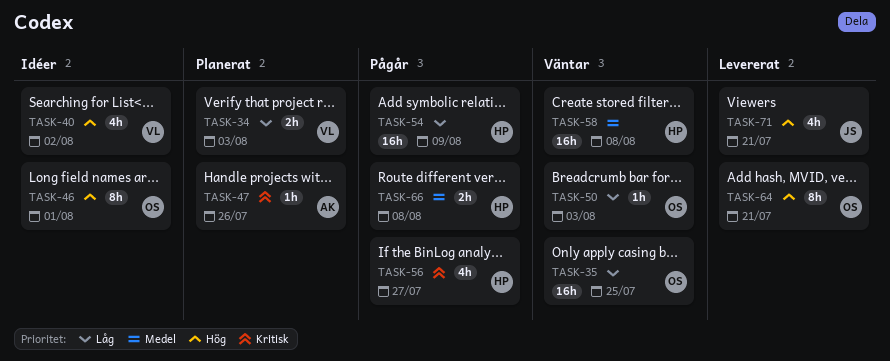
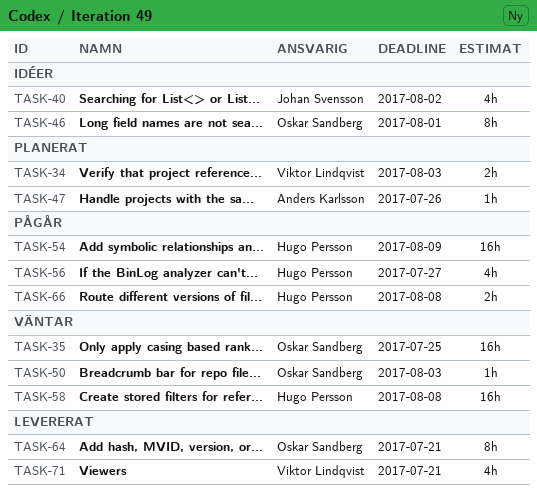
TASK-40, owner: Viktor Lindqvist -> Johan Svensson
TASK-71, owner: Johan Svensson -> Viktor Lindqvist

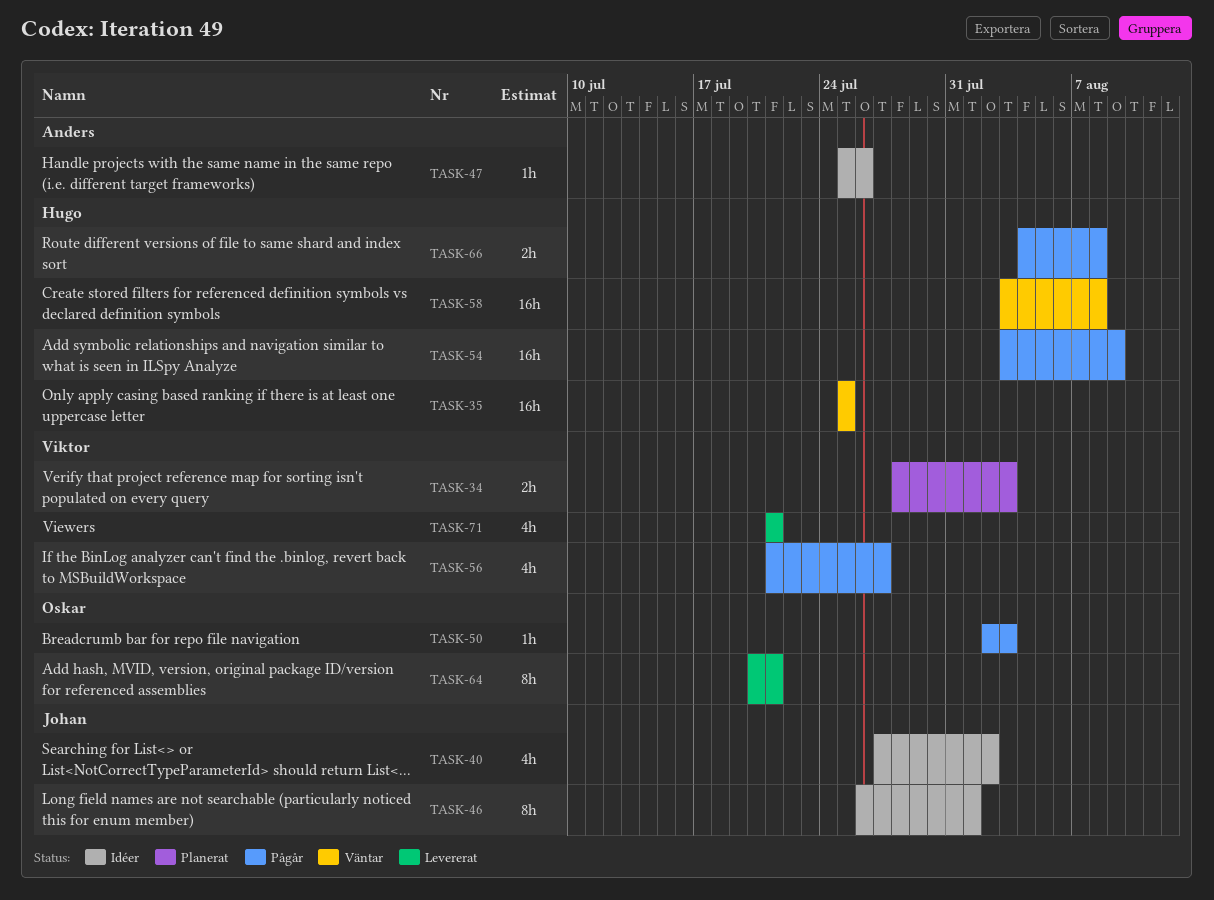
TASK-35, owner: Oskar Sandberg -> Hugo Persson
TASK-46, owner: Oskar Sandberg -> Johan Svensson
TASK-47, status: Planerat -> Idéer
TASK-50, status: Väntar -> Pågår
TASK-56, owner: Hugo Persson -> Viktor Lindqvist

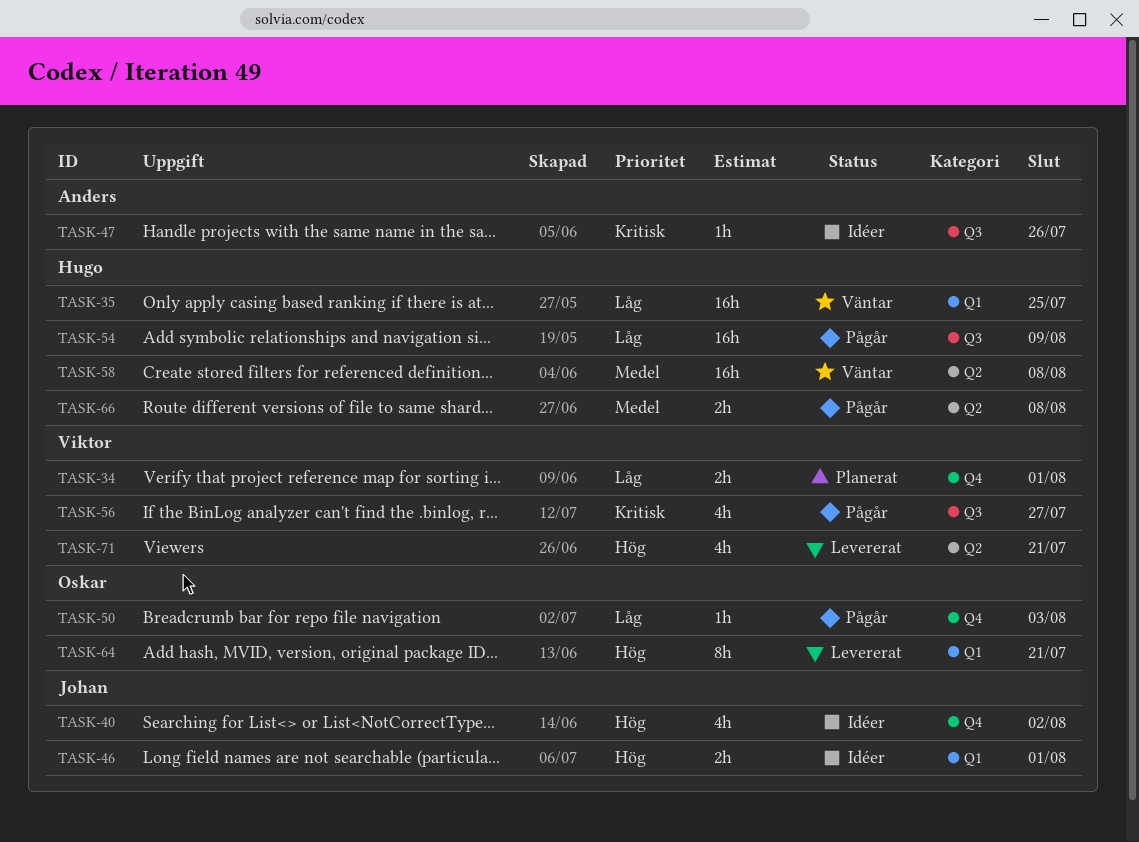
TASK-34, due: Aug 3 -> Aug 1
TASK-46, estimate: 8h -> 2h

